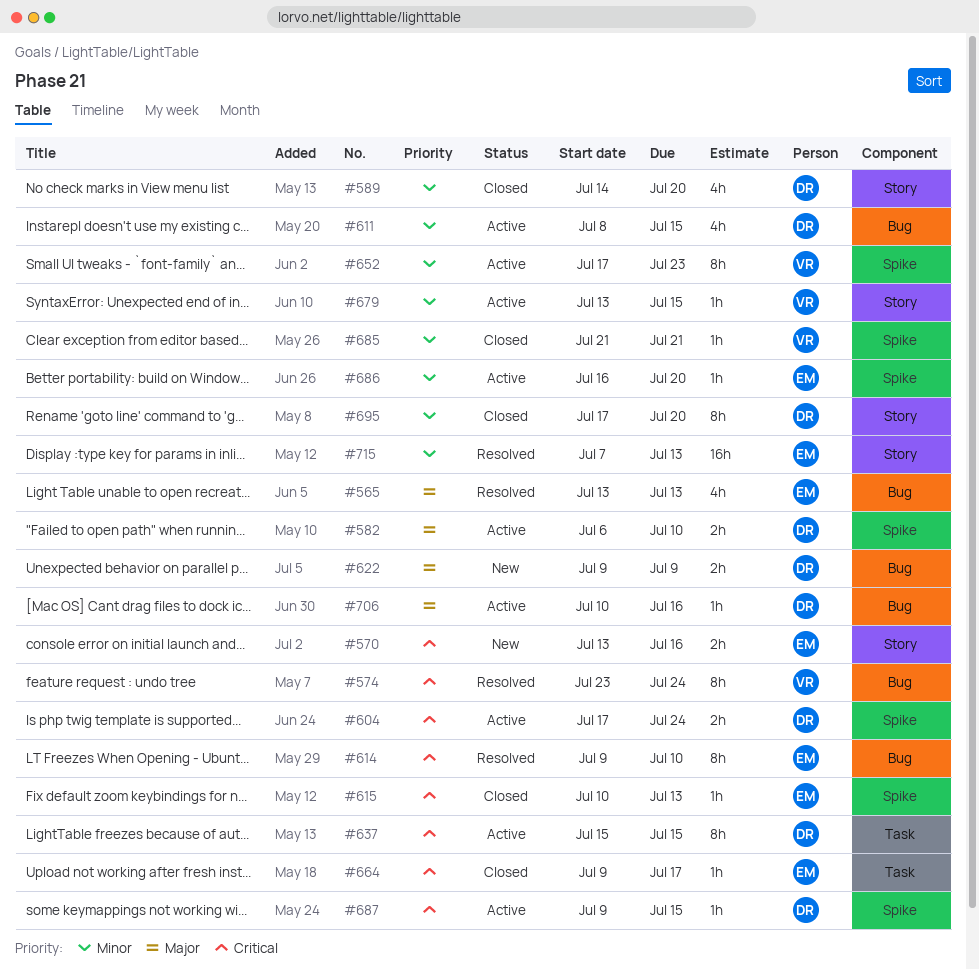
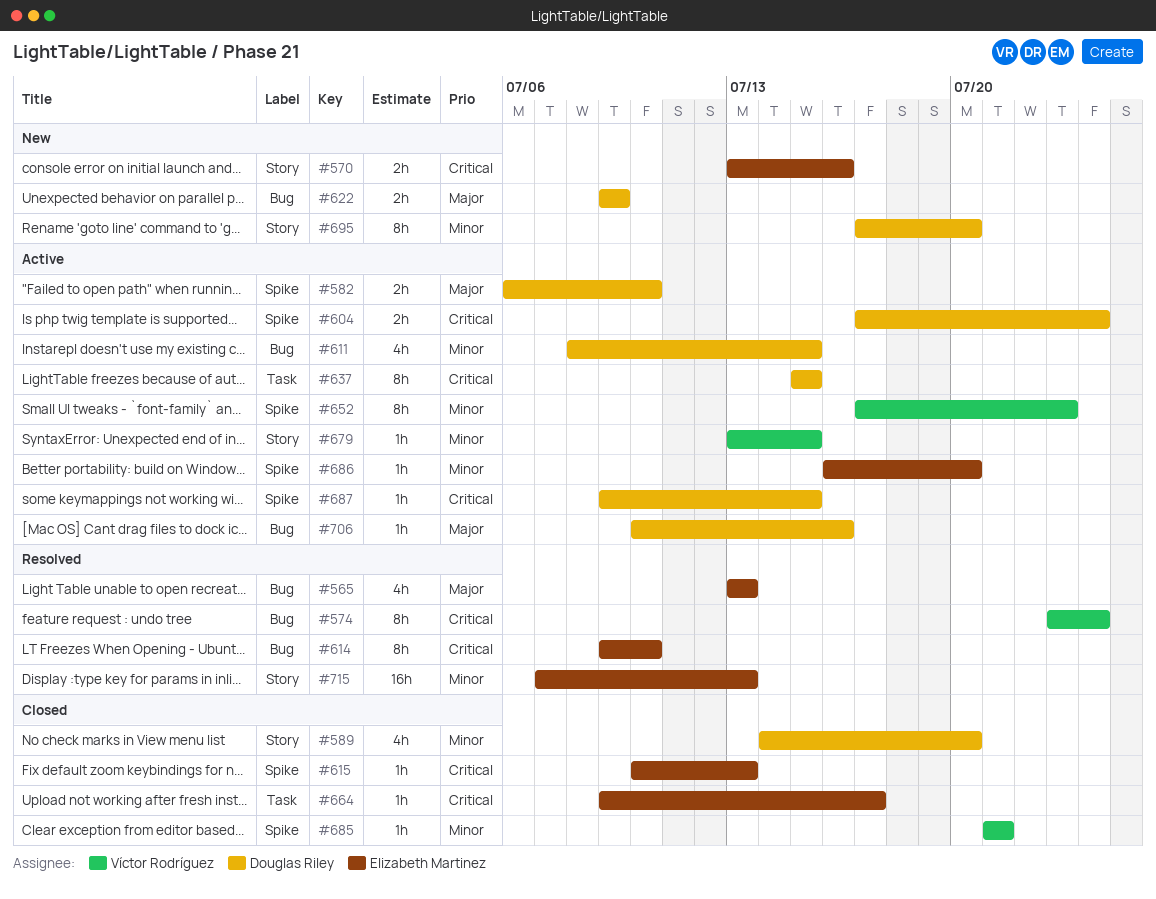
#695, status: Closed -> New

